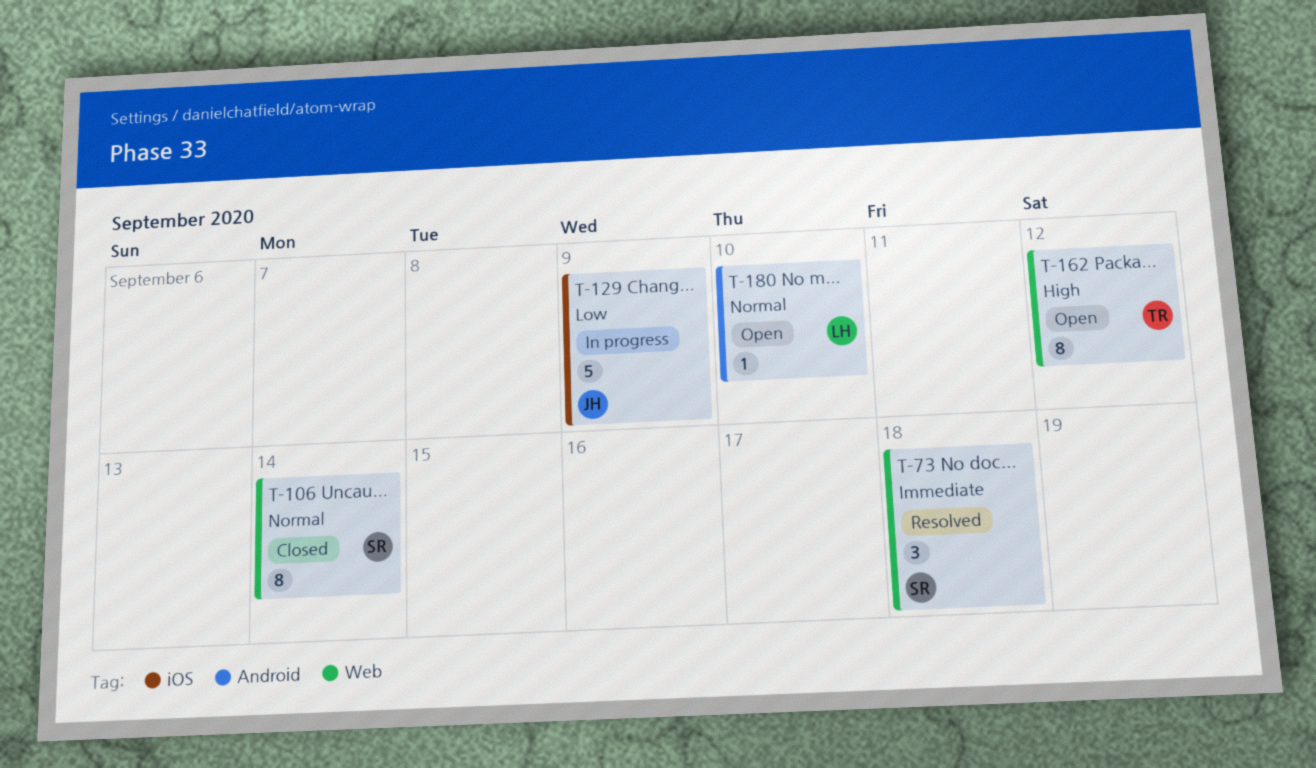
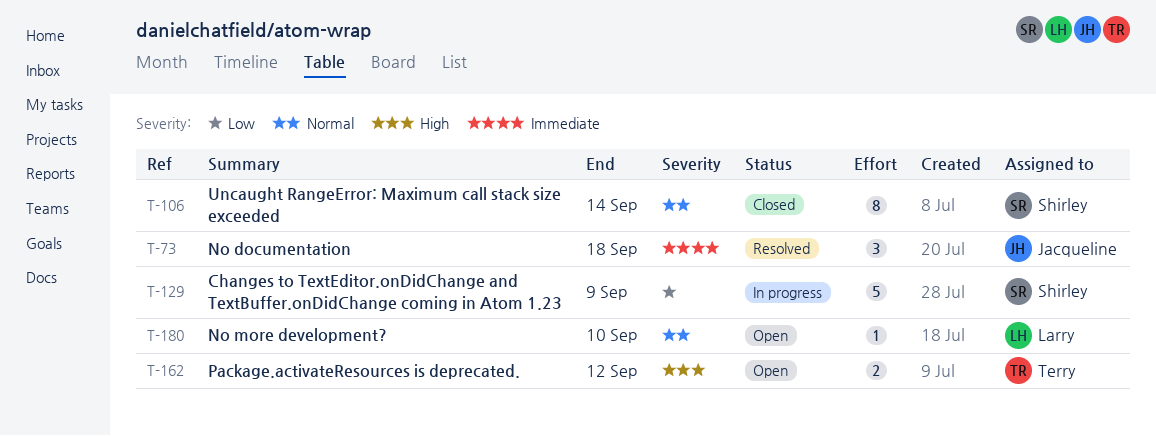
T-73, owner: Shirley -> Jacqueline
T-129, owner: Jacqueline -> Shirley
T-162, estimate: 8 -> 2

